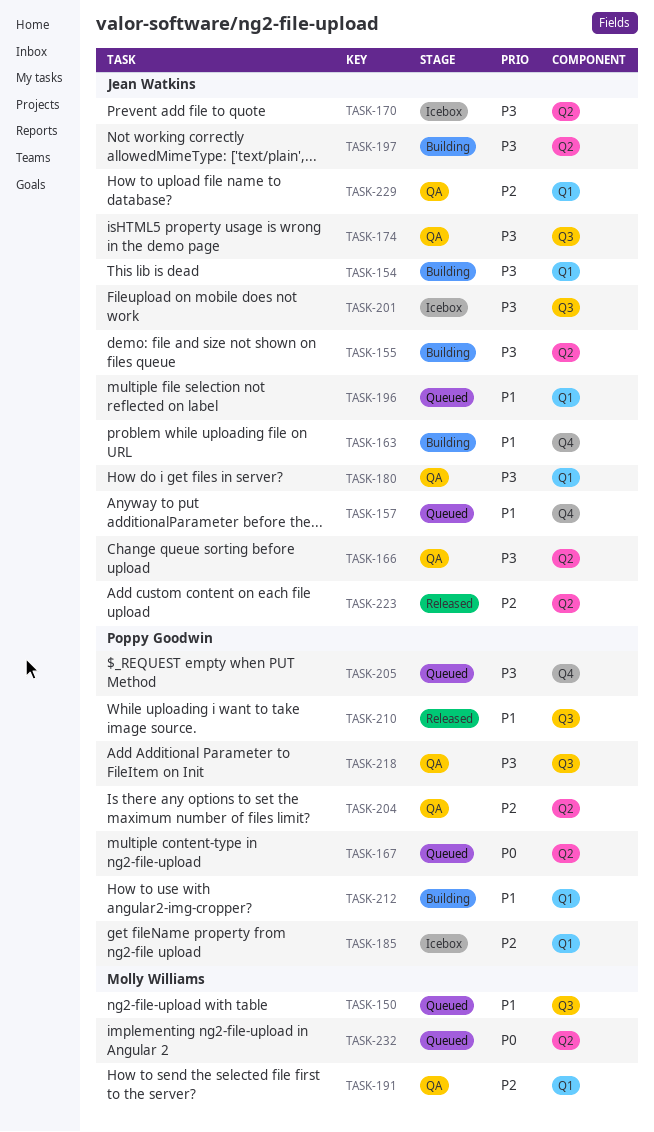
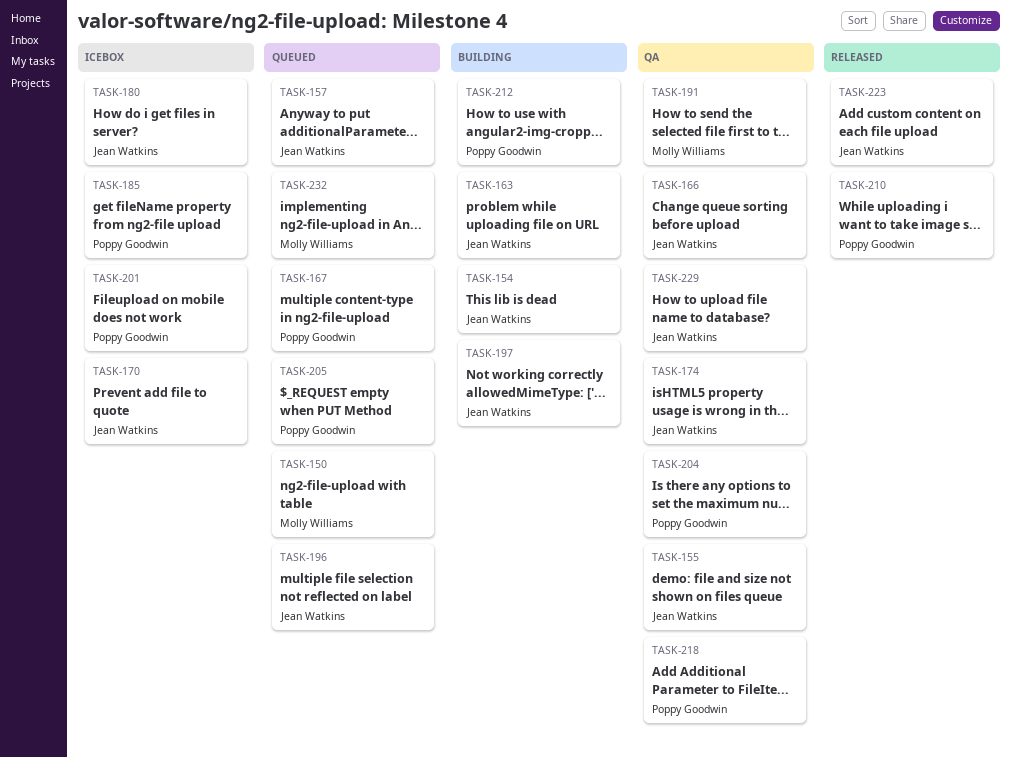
TASK-155, status: Building -> QA
TASK-180, status: QA -> Icebox
TASK-201, owner: Jean Watkins -> Poppy Goodwin

